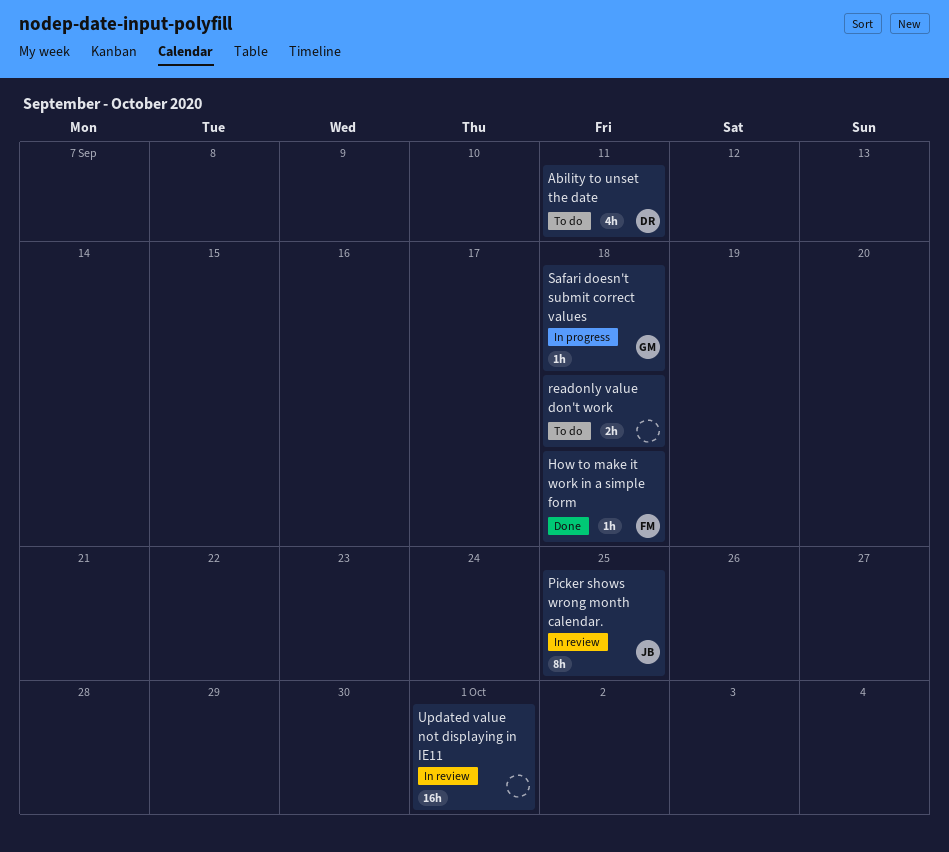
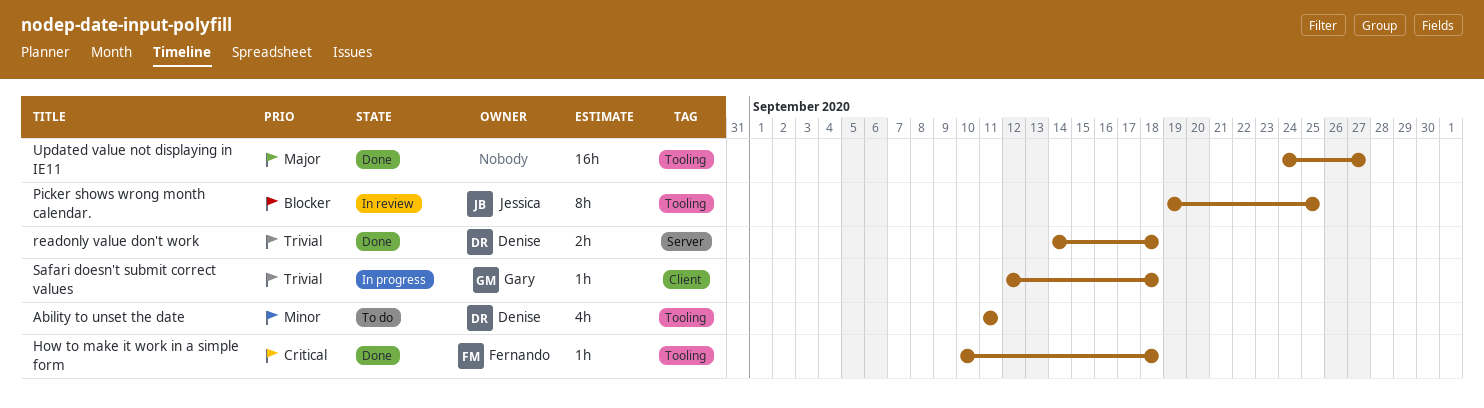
readonly value don't work, status: To do -> Done
readonly value don't work, owner: none -> Denise
Updated value not displaying in IE11, status: In review -> Done
Updated value not displaying in IE11, due: Oct 1 -> Sep 27

